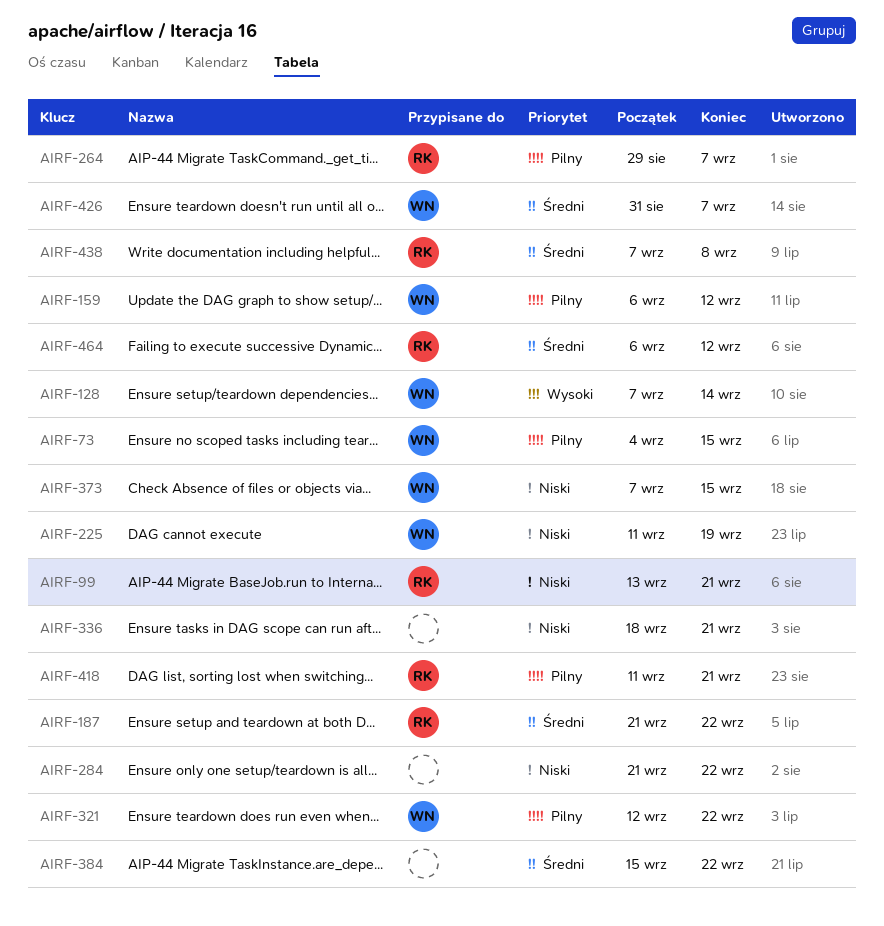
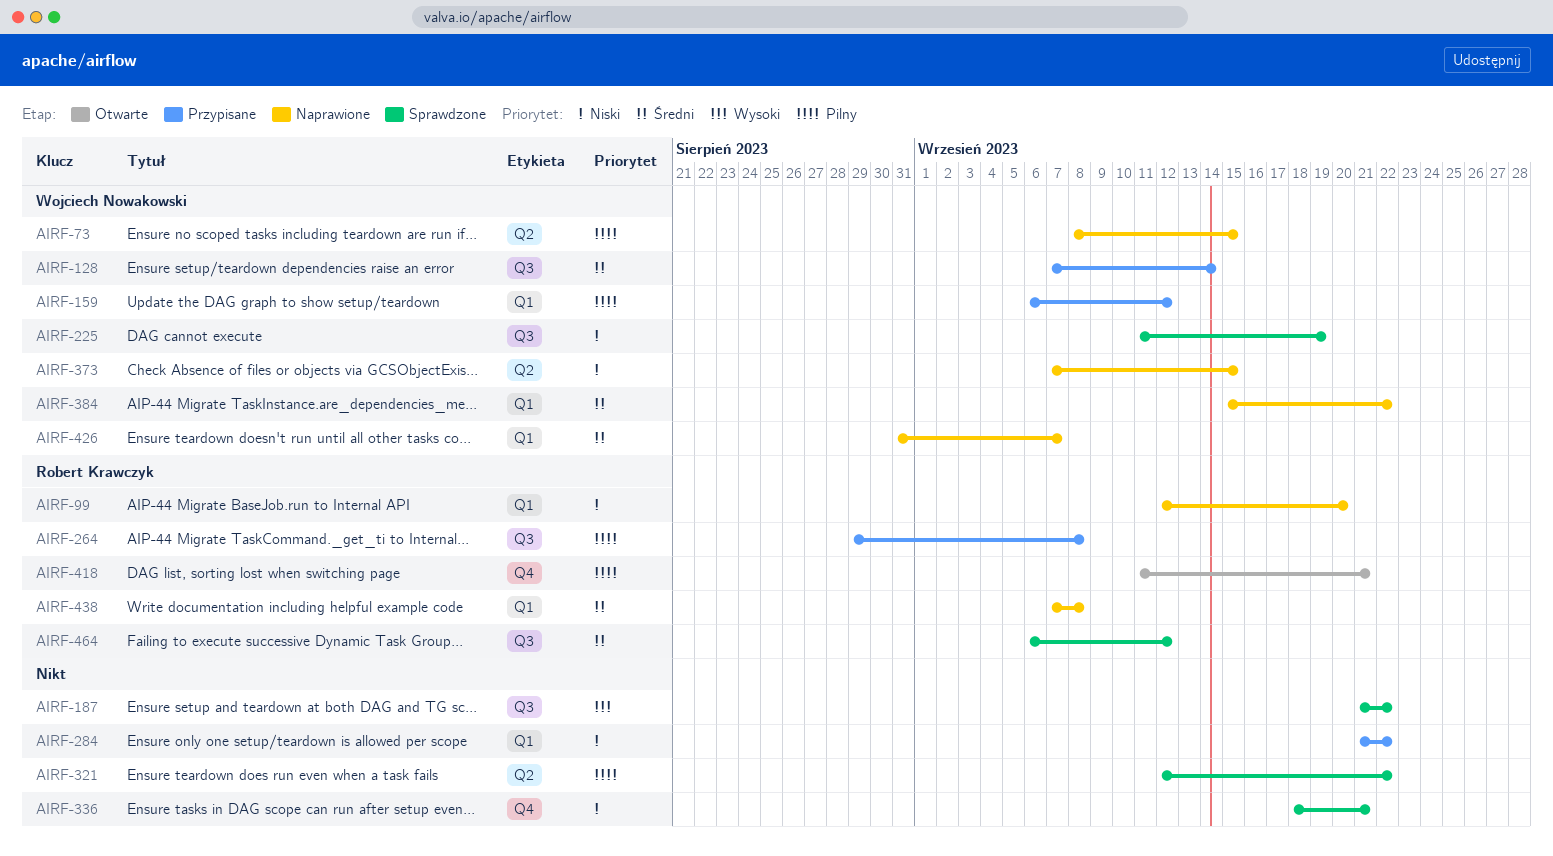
AIRF-73, start: Sep 4 -> Sep 8
AIRF-99, start: Sep 13 -> Sep 12
AIRF-99, due: Sep 21 -> Sep 20
AIRF-128, priority: Wysoki -> Średni
AIRF-187, owner: Robert Krawczyk -> none
AIRF-187, priority: Średni -> Wysoki
AIRF-264, due: Sep 7 -> Sep 8
AIRF-321, owner: Wojciech Nowakowski -> none
AIRF-384, owner: none -> Wojciech Nowakowski

